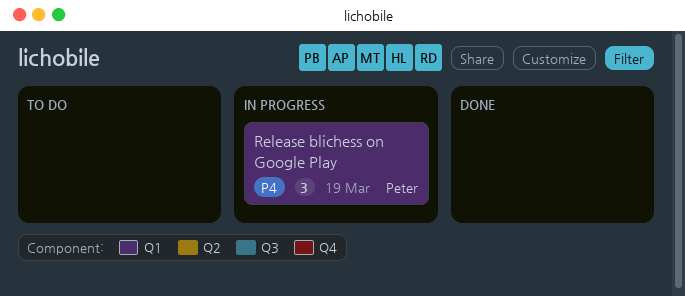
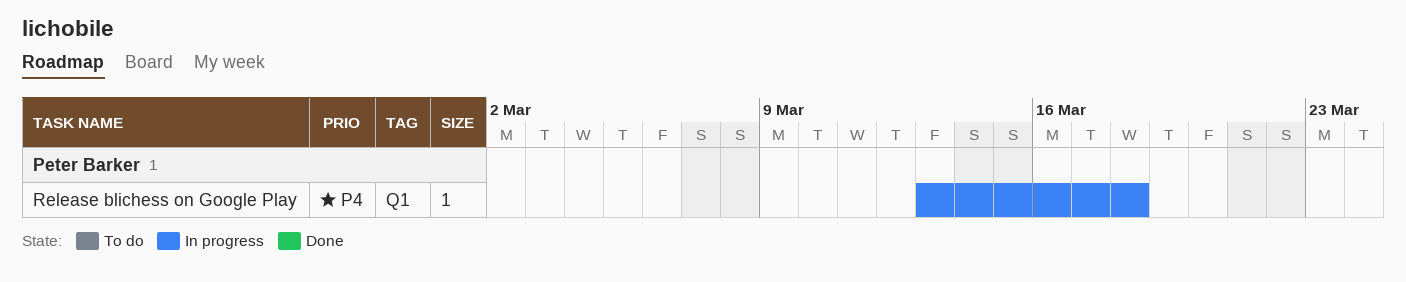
Release blichess on Google Play, estimate: 3 -> 1
Release blichess on Google Play, due: Mar 19 -> Mar 18

